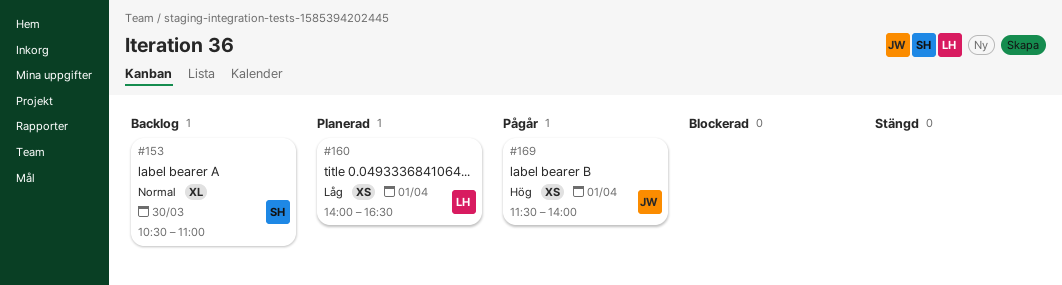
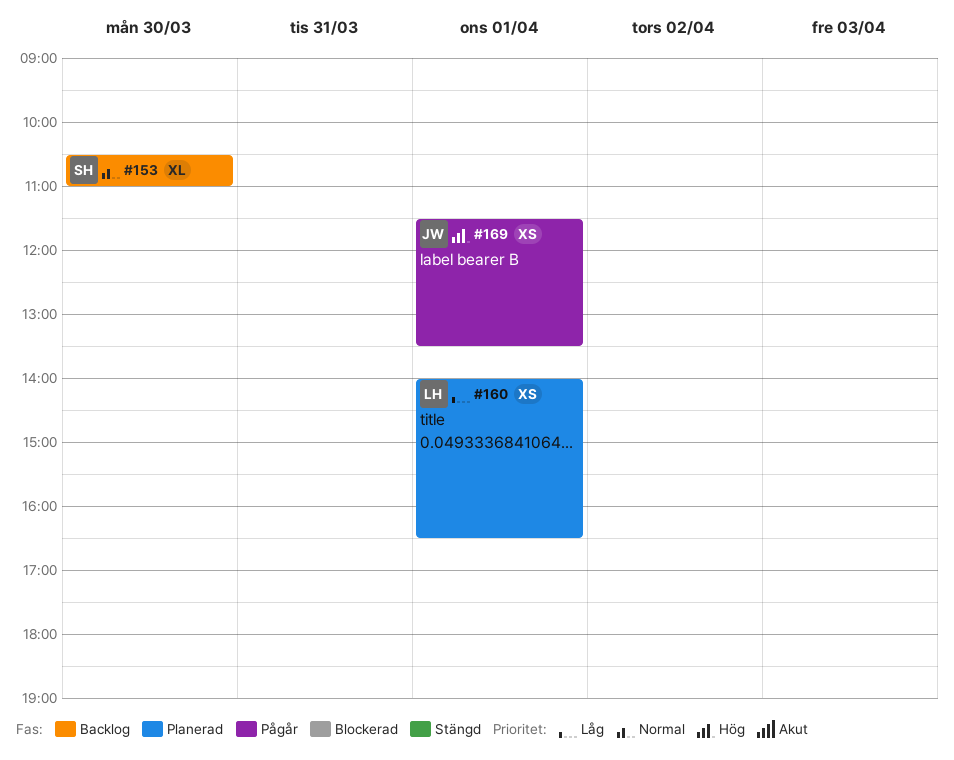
#169, ends: 14:00 -> 13:30

